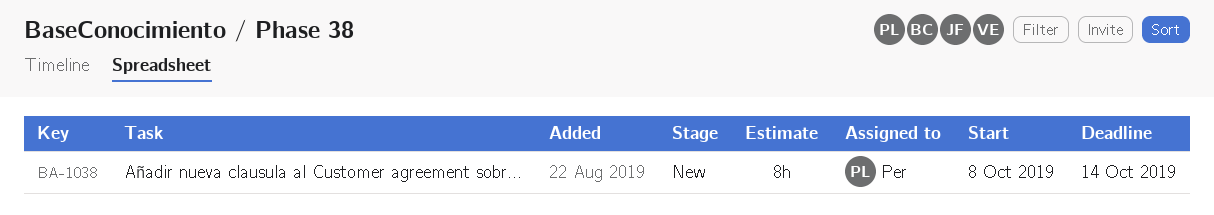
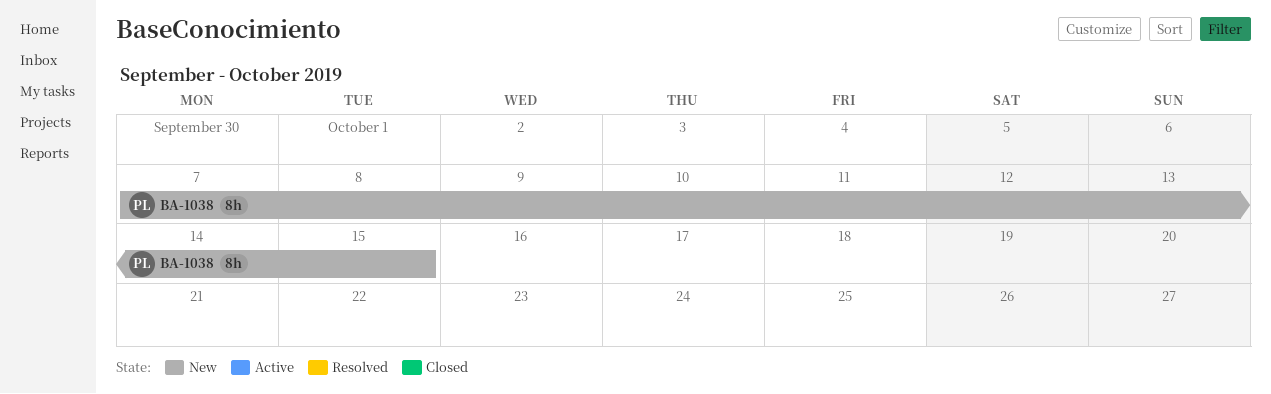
BA-1038, start: Oct 8 -> Oct 7
BA-1038, due: Oct 14 -> Oct 15

